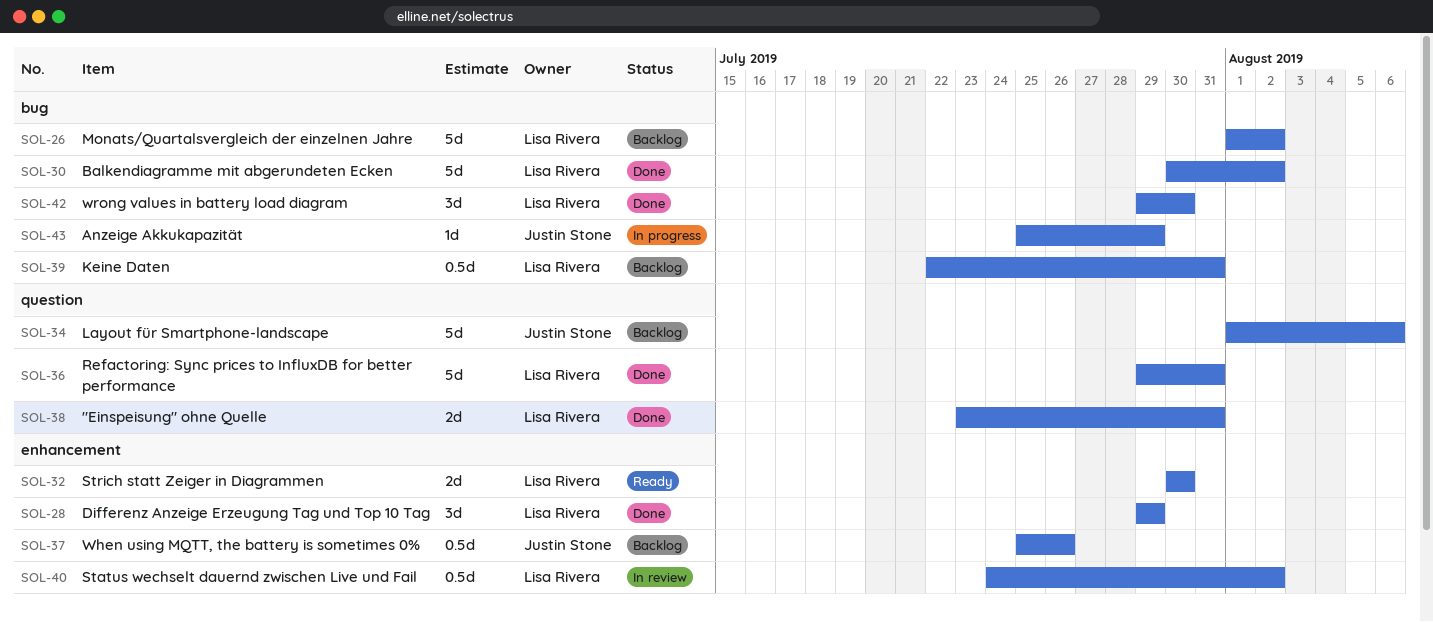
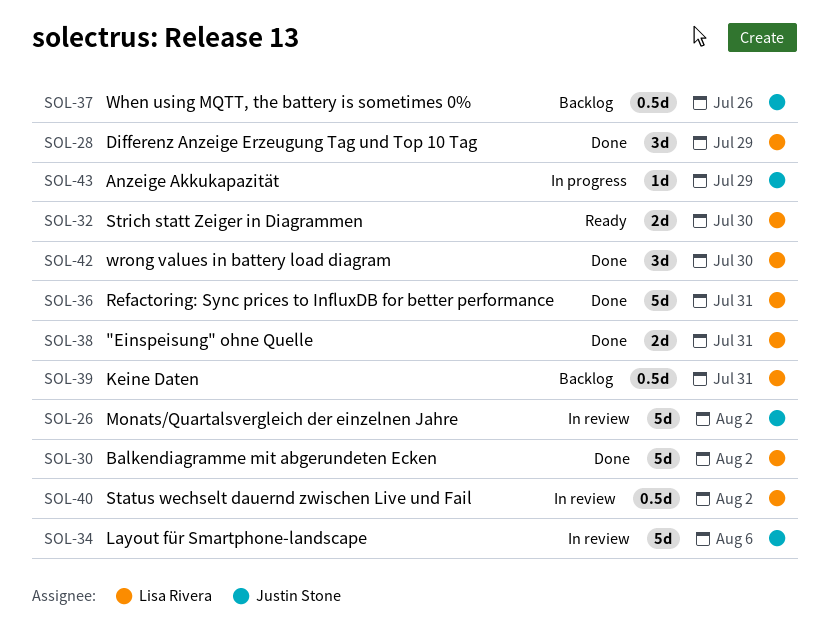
SOL-26, status: Backlog -> In review
SOL-26, owner: Lisa Rivera -> Justin Stone
SOL-34, status: Backlog -> In review

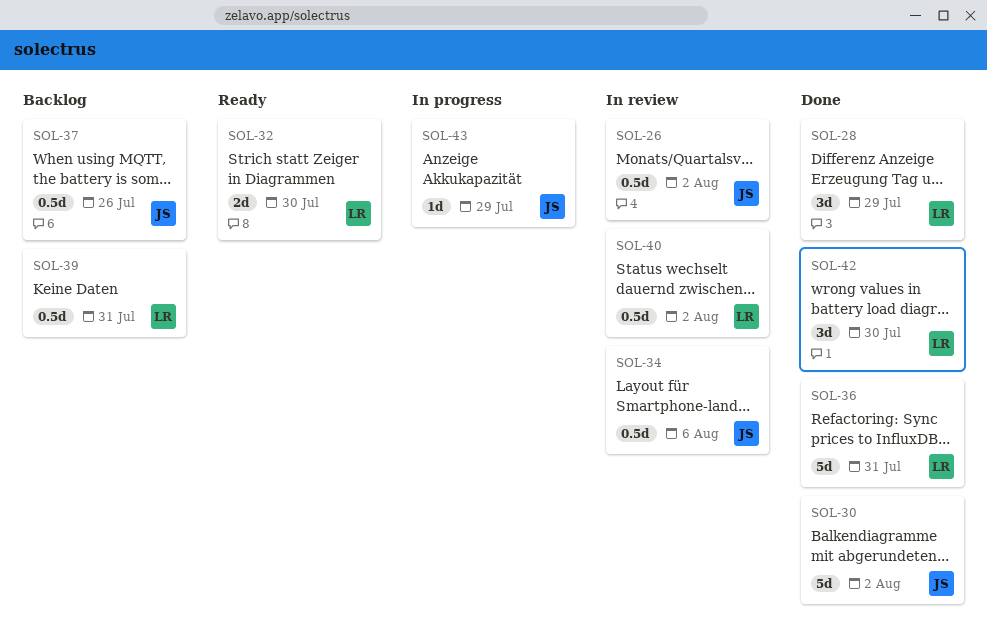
SOL-26, estimate: 5d -> 0.5d
SOL-30, owner: Lisa Rivera -> Justin Stone
SOL-34, estimate: 5d -> 0.5d
SOL-38: present -> none

